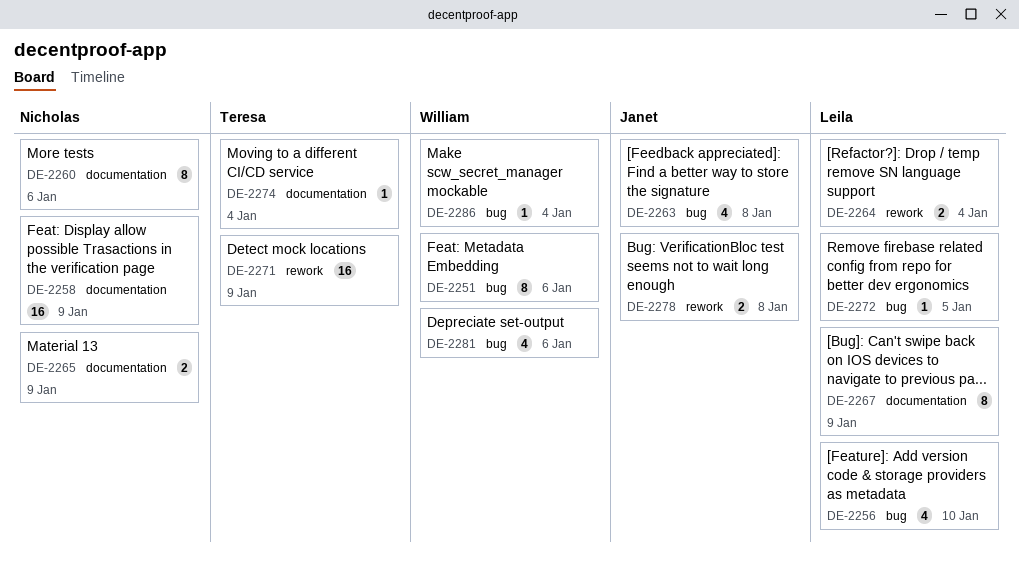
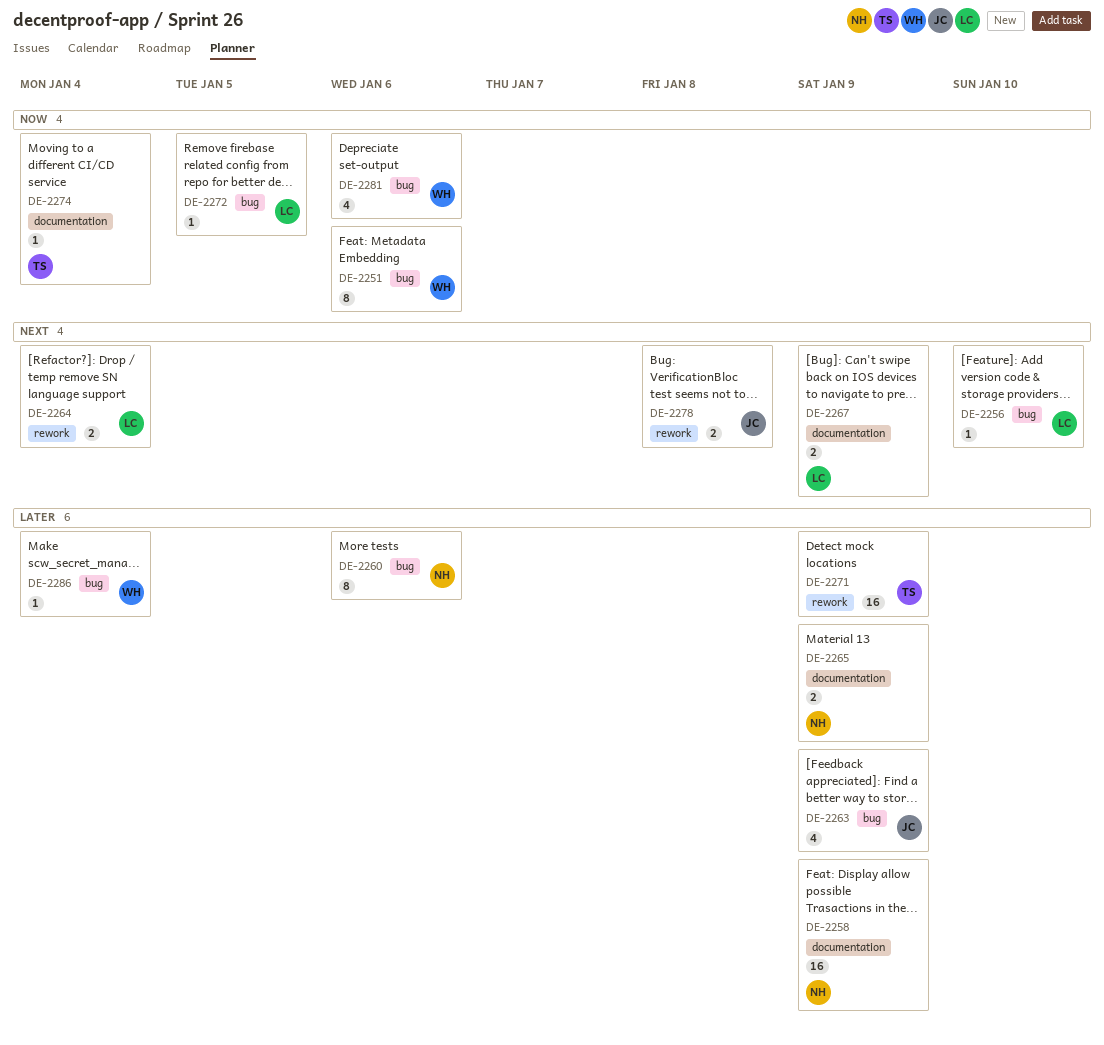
DE-2256, estimate: 4 -> 1
DE-2260, label: documentation -> bug
DE-2263, due: Jan 8 -> Jan 9
DE-2267, estimate: 8 -> 2

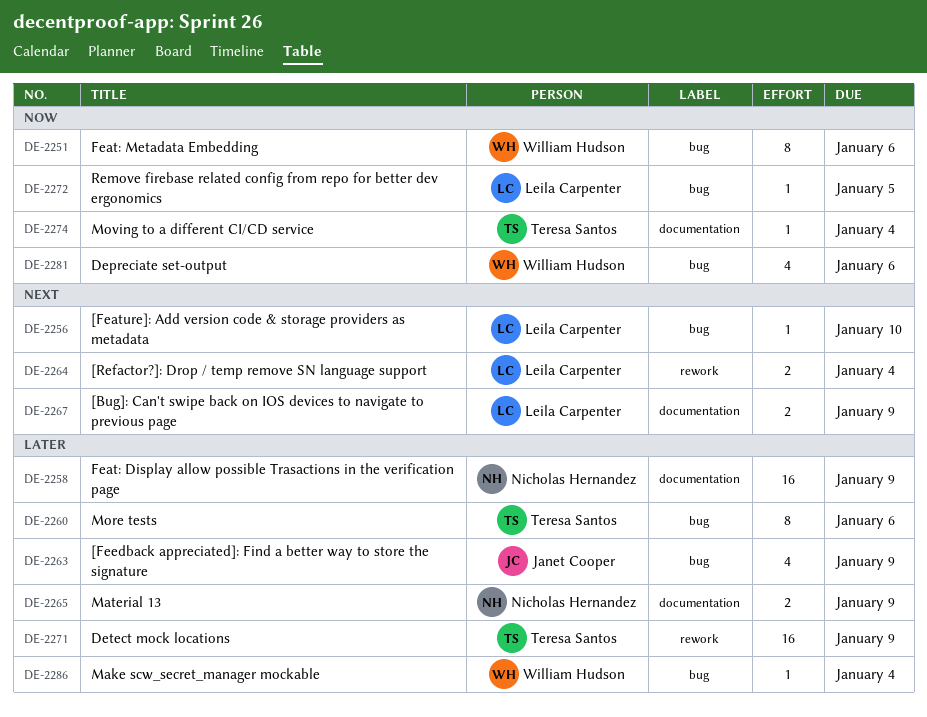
DE-2260, owner: Nicholas Hernandez -> Teresa Santos
DE-2278: present -> none

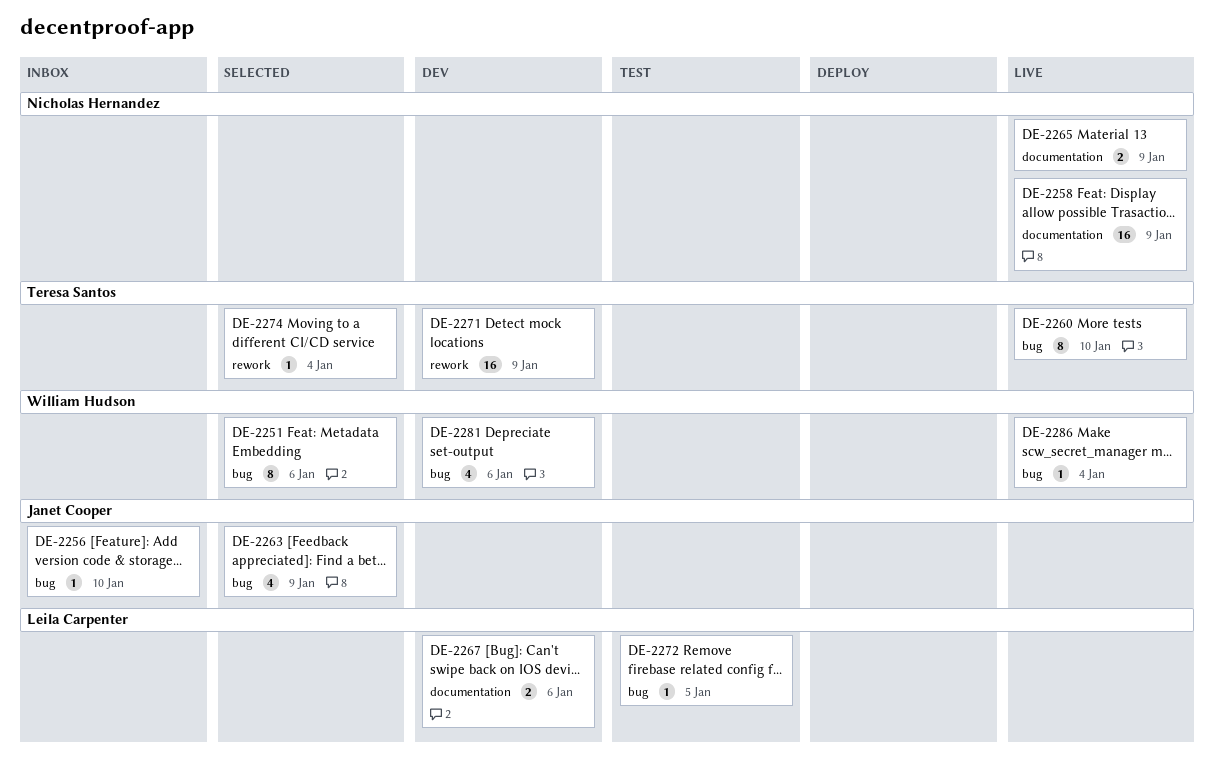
DE-2256, owner: Leila Carpenter -> Janet Cooper
DE-2260, due: Jan 6 -> Jan 10
DE-2264: present -> none
DE-2267, due: Jan 9 -> Jan 6
DE-2274, label: documentation -> rework

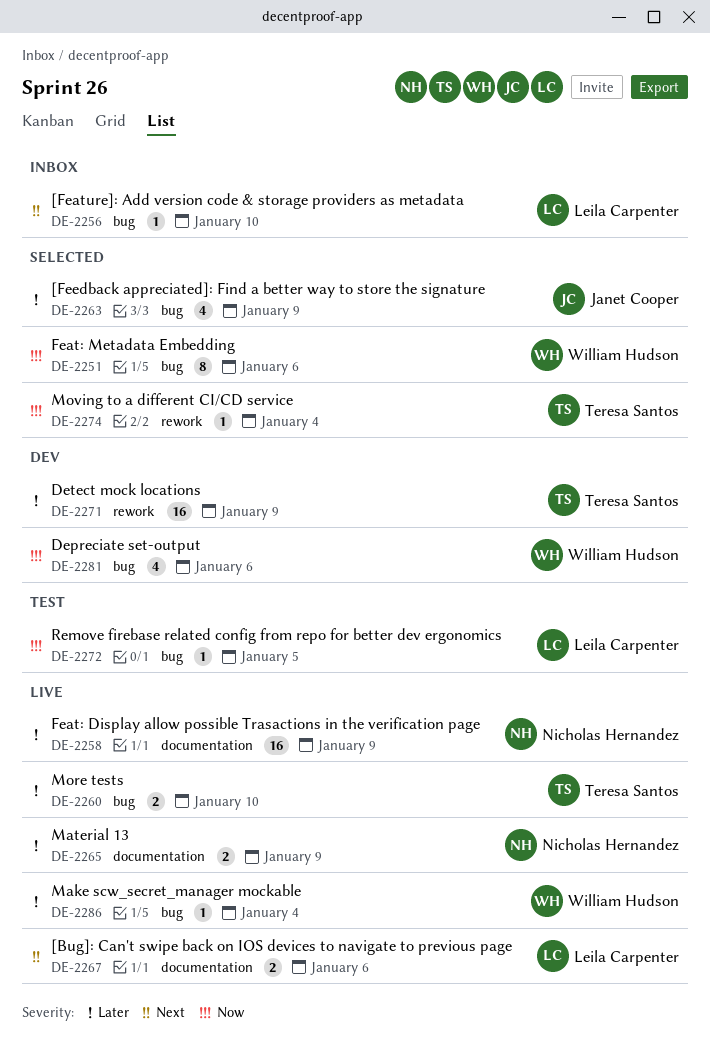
DE-2256, owner: Janet Cooper -> Leila Carpenter
DE-2260, estimate: 8 -> 2
DE-2267, status: Dev -> Live

